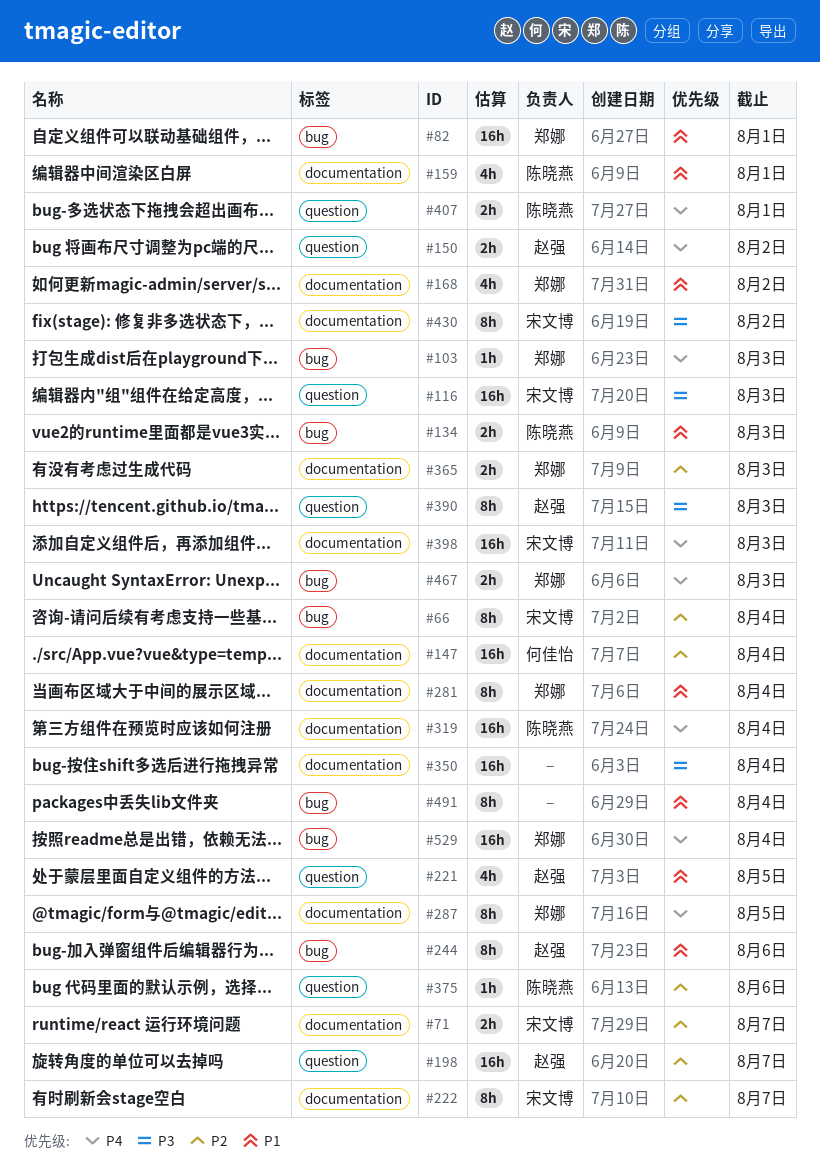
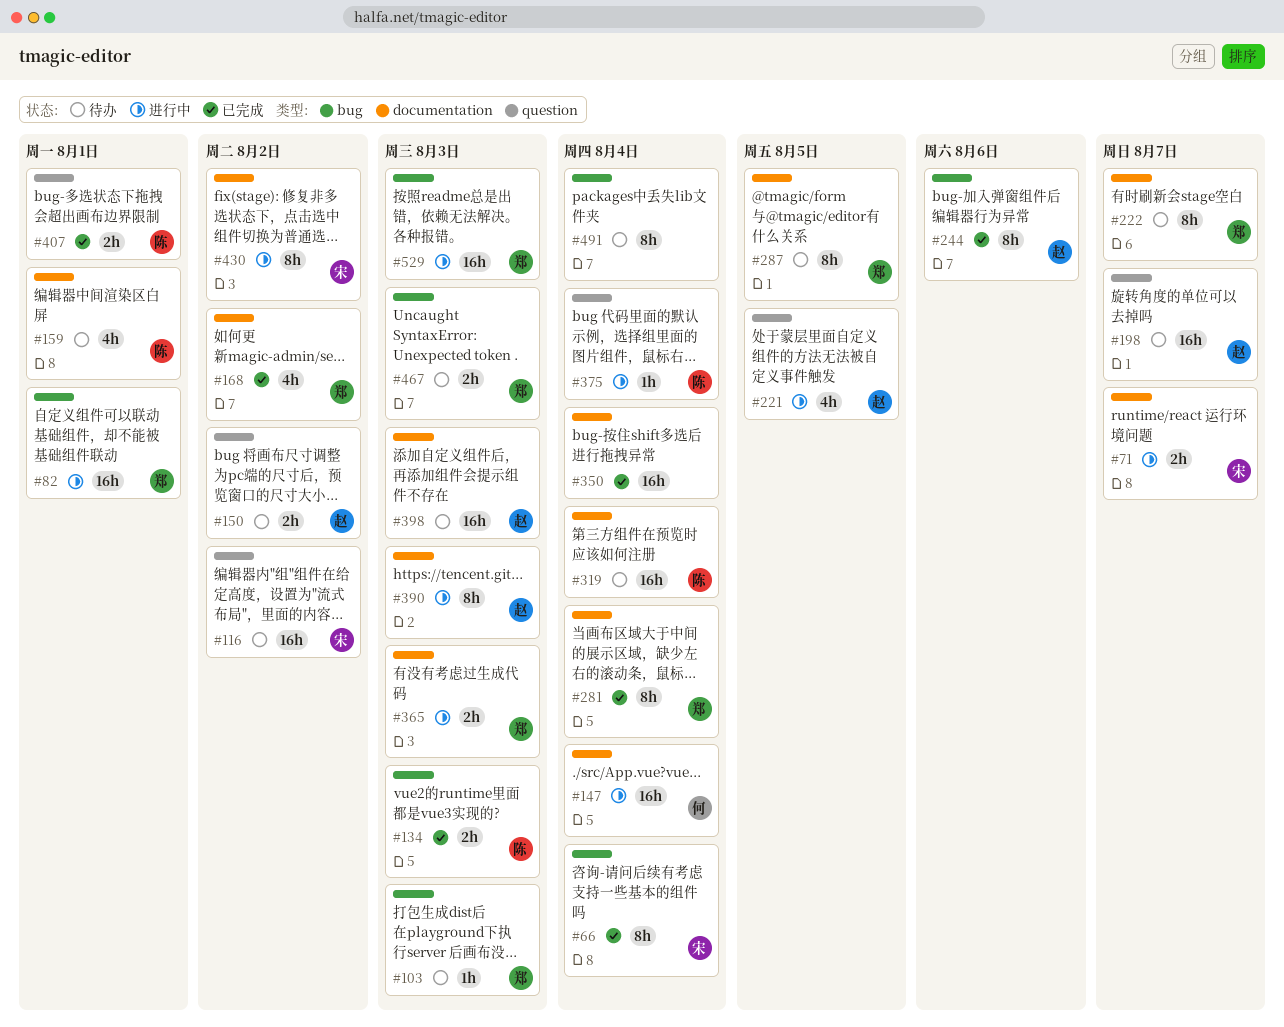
#116, due: Aug 3 -> Aug 2
#222, owner: 宋文博 -> 郑娜
#375, due: Aug 6 -> Aug 4
#390, label: question -> documentation
#398, owner: 宋文博 -> 赵强
#529, due: Aug 4 -> Aug 3

